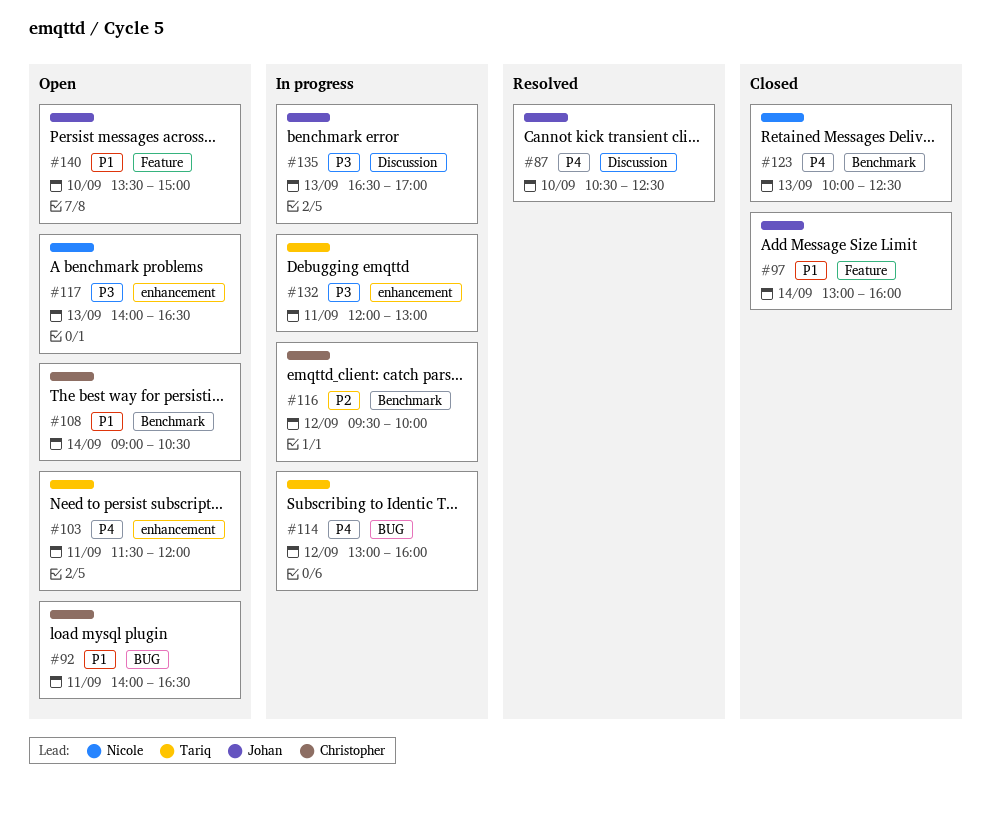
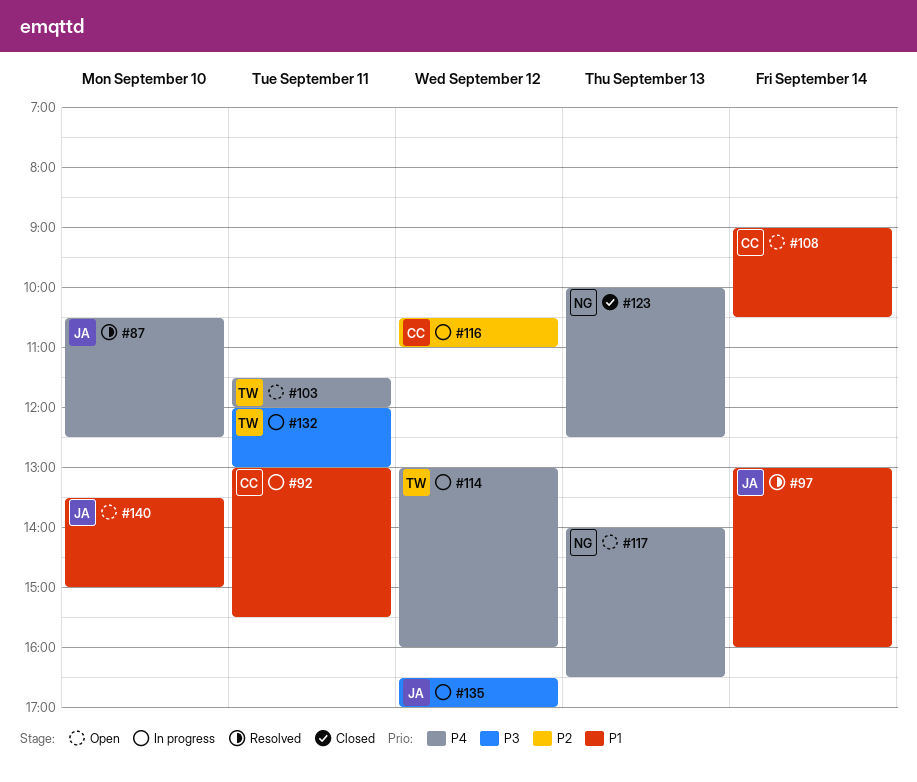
#92, status: Open -> In progress
#92, begins: 14:00 -> 13:00
#92, ends: 16:30 -> 15:30
#97, status: Closed -> Resolved
#116, begins: 09:30 -> 10:30
#116, ends: 10:00 -> 11:00
#117, priority: P3 -> P4
#135, day: Sep 13 -> Sep 12

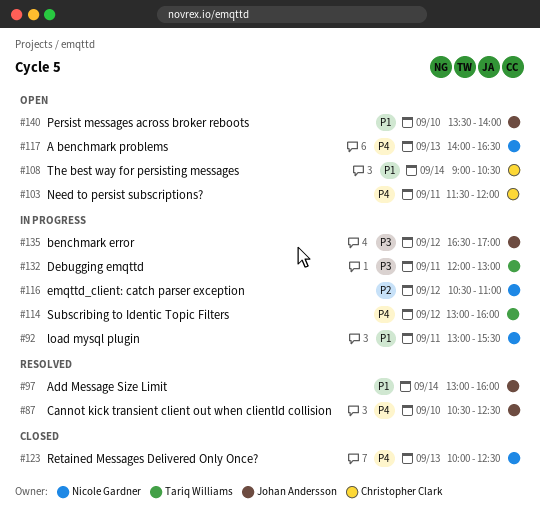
#92, owner: Christopher Clark -> Nicole Gardner
#103, owner: Tariq Williams -> Christopher Clark
#116, owner: Christopher Clark -> Nicole Gardner
#140, ends: 15:00 -> 14:00

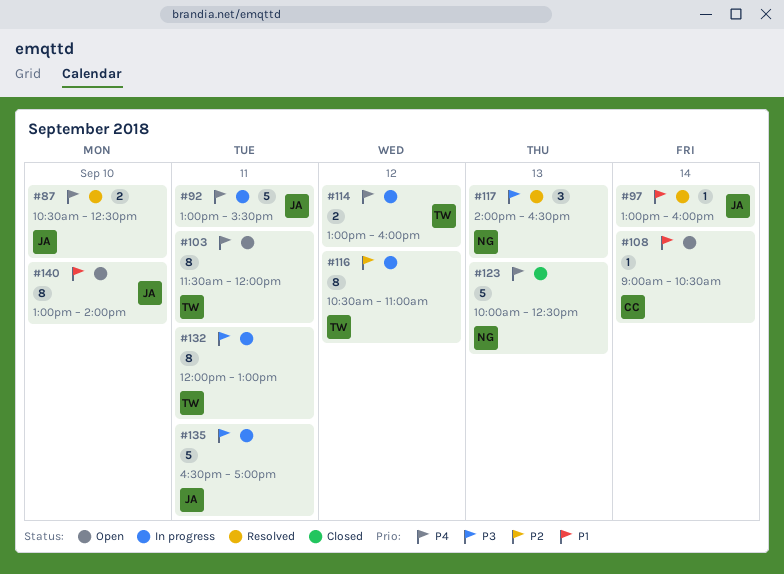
#92, owner: Nicole Gardner -> Johan Andersson
#92, priority: P1 -> P4
#103, owner: Christopher Clark -> Tariq Williams
#116, owner: Nicole Gardner -> Tariq Williams
#117, status: Open -> Resolved
#117, priority: P4 -> P3
#135, day: Sep 12 -> Sep 11
#140, begins: 13:30 -> 13:00

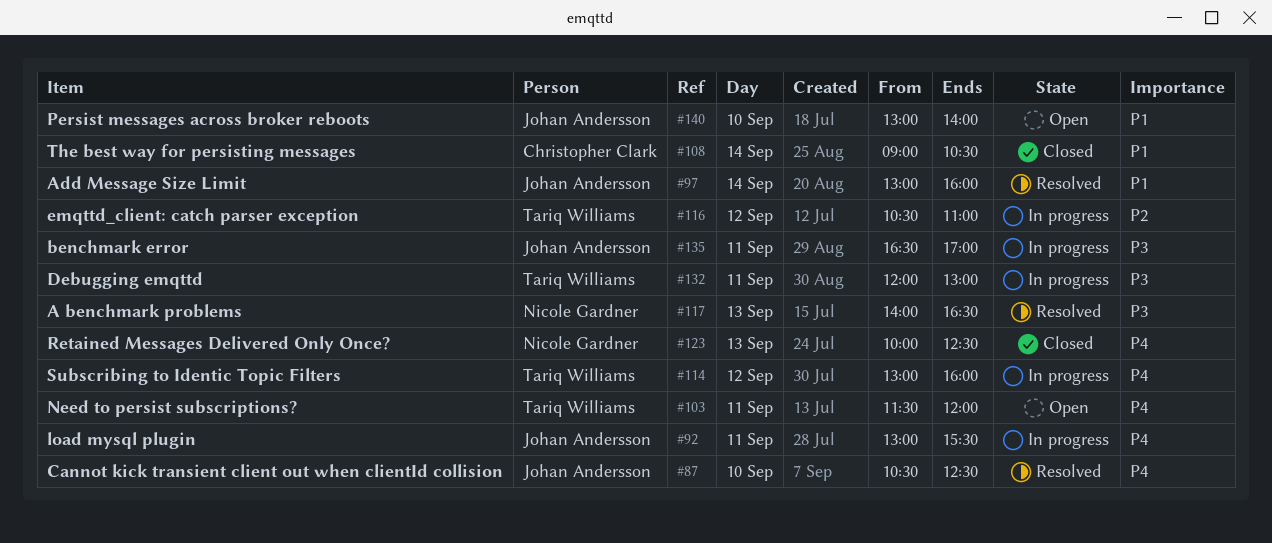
#108, status: Open -> Closed

